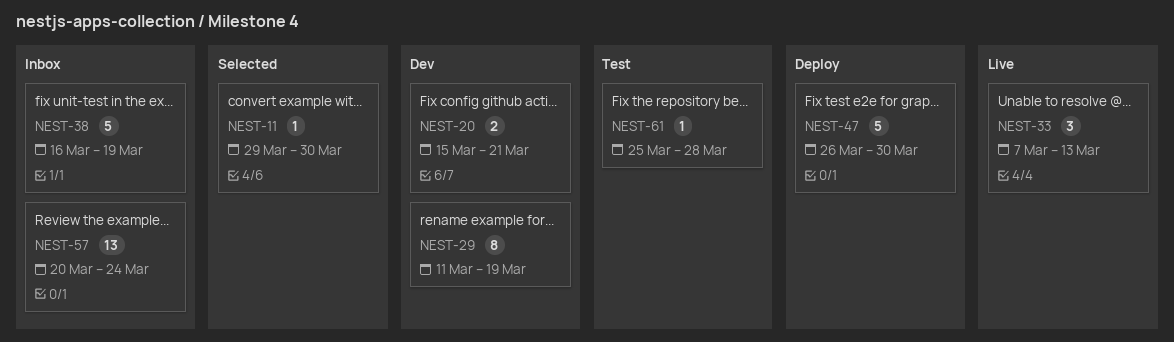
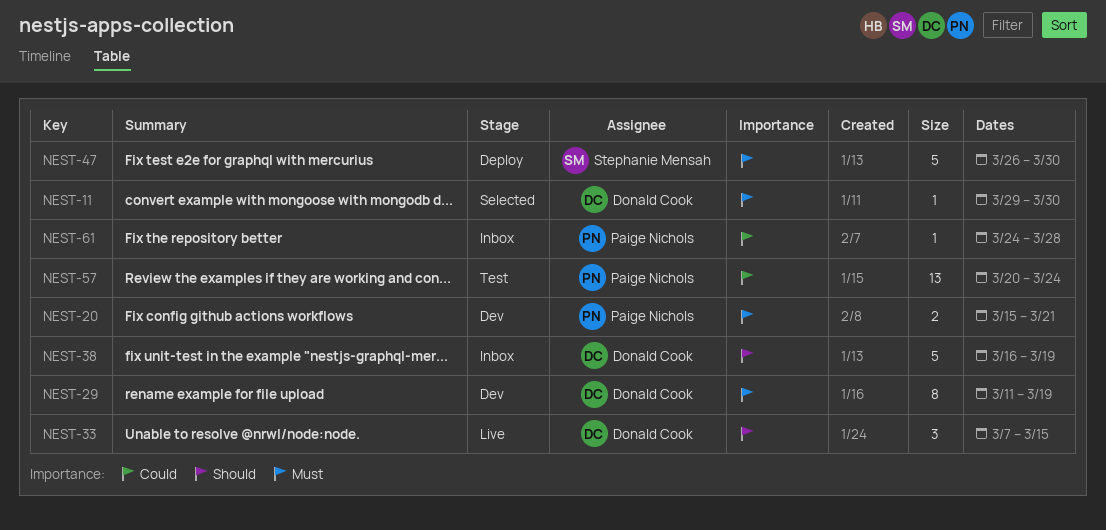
NEST-33, due: Mar 13 -> Mar 15
NEST-57, status: Inbox -> Test
NEST-61, status: Test -> Inbox
NEST-61, start: Mar 25 -> Mar 24

